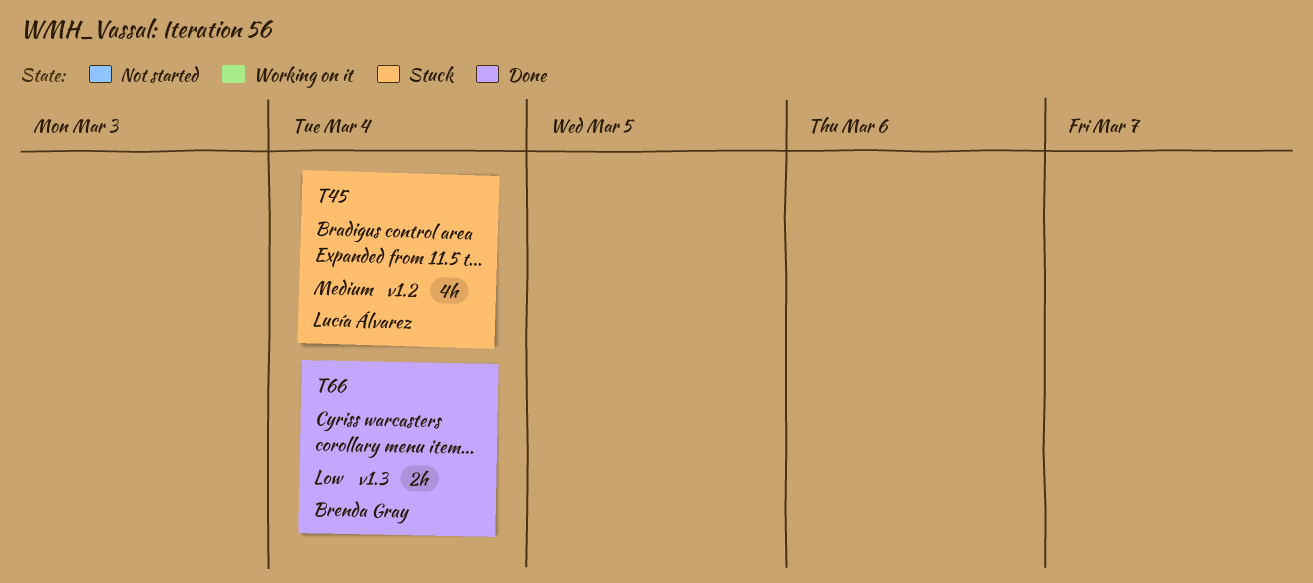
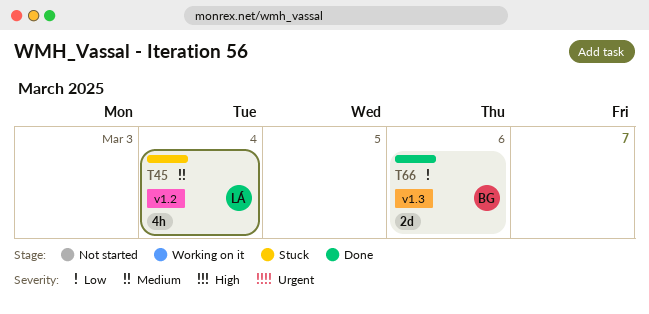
T66, estimate: 2h -> 2d
T66, due: Mar 4 -> Mar 6

